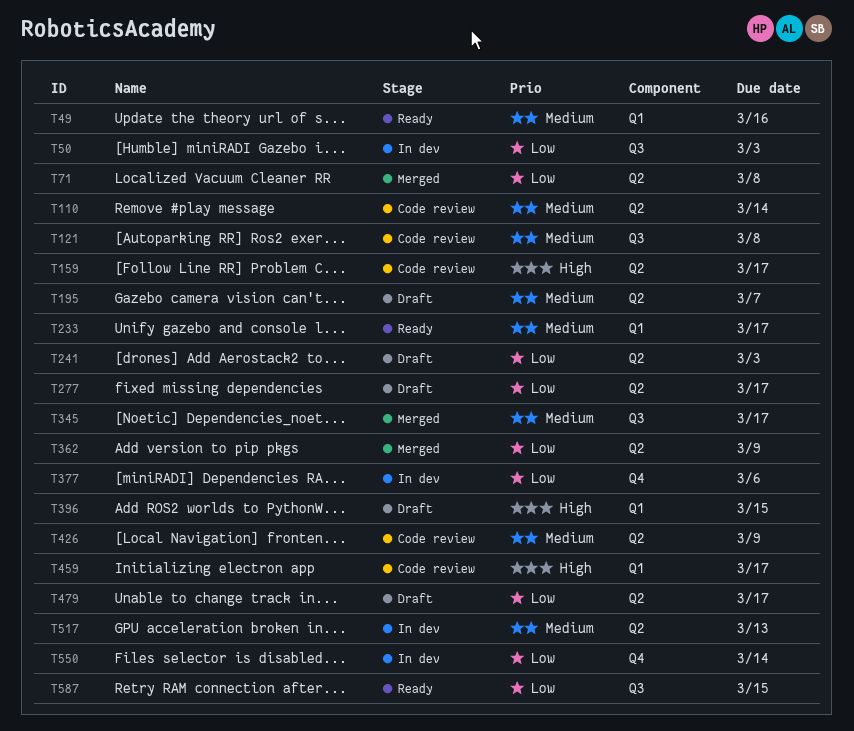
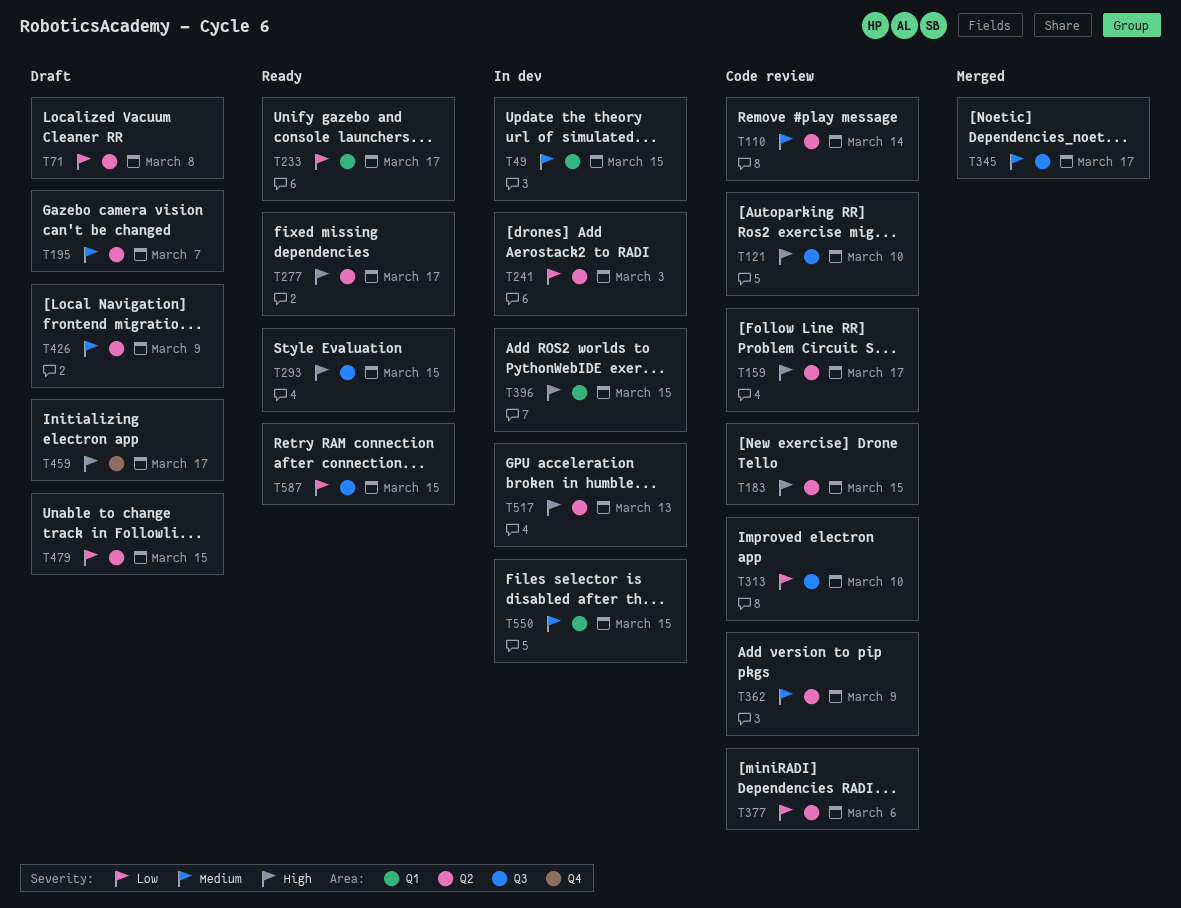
T49, status: Ready -> In dev
T49, due: Mar 16 -> Mar 15
T50: present -> none
T71, status: Merged -> Draft
T121, priority: Medium -> High
T121, due: Mar 8 -> Mar 10
T183: none -> present
T233, priority: Medium -> Low
T241, status: Draft -> In dev
T277, status: Draft -> Ready
T277, priority: Low -> High
T293: none -> present
T313: none -> present
T362, status: Merged -> Code review
T362, priority: Low -> Medium
T377, status: In dev -> Code review
T377, label: Q4 -> Q2
T396, status: Draft -> In dev
T426, status: Code review -> Draft
T459, status: Code review -> Draft
T459, label: Q1 -> Q4
T479, due: Mar 17 -> Mar 15
T517, priority: Medium -> High
T550, priority: Low -> Medium
T550, label: Q4 -> Q1
T550, due: Mar 14 -> Mar 15

